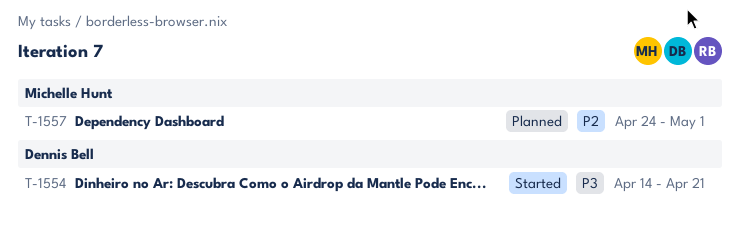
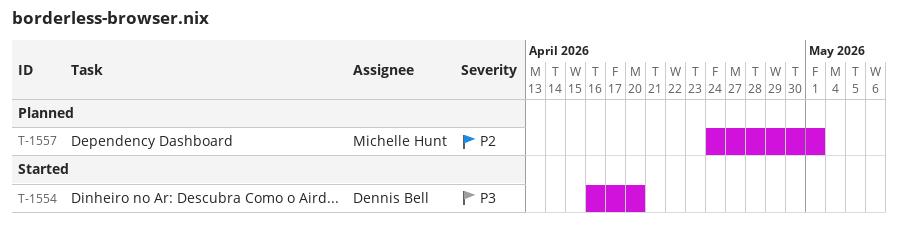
T-1554, start: Apr 14 -> Apr 16
T-1554, due: Apr 21 -> Apr 20

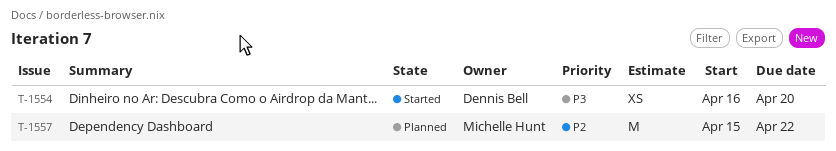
T-1557, start: Apr 24 -> Apr 15
T-1557, due: May 1 -> Apr 22

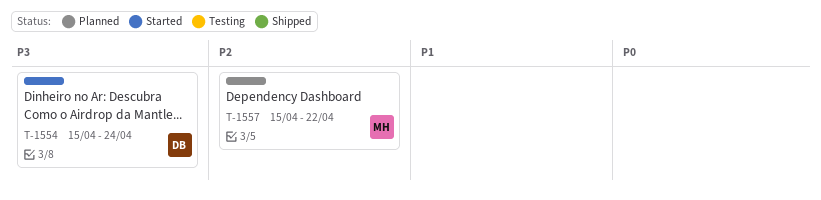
T-1554, start: Apr 16 -> Apr 15
T-1554, due: Apr 20 -> Apr 24

